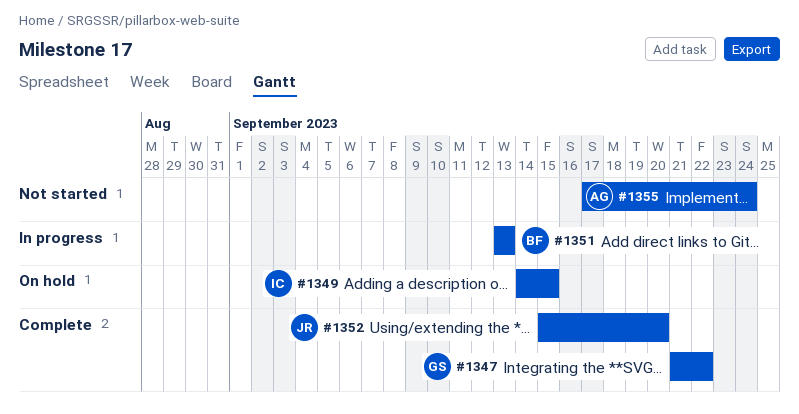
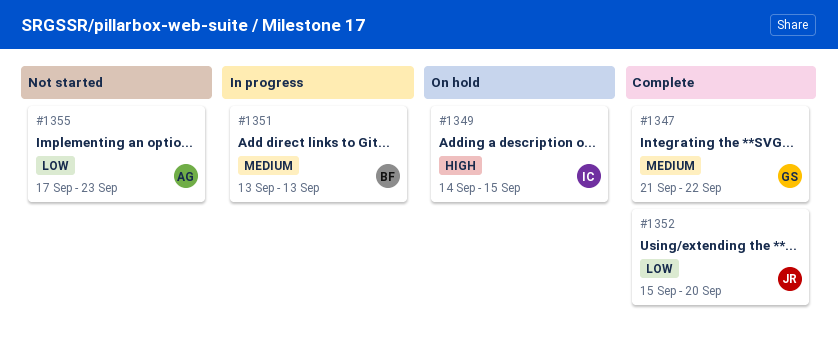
#1355, due: Sep 24 -> Sep 23

